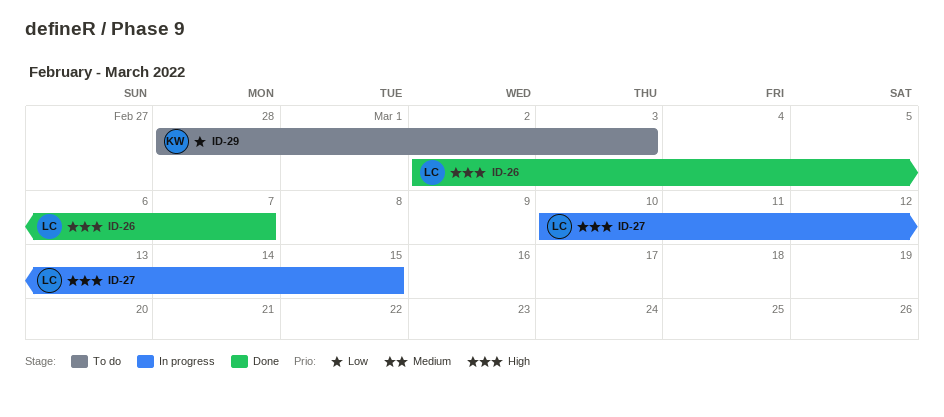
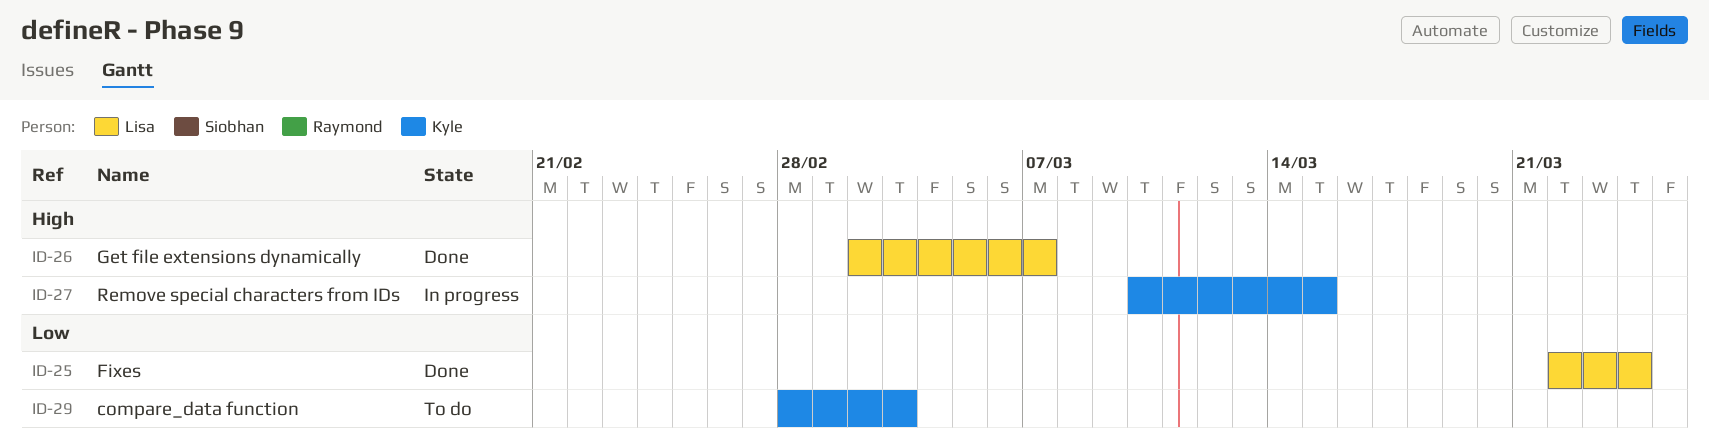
ID-25: none -> present
ID-27, owner: Lisa -> Kyle

